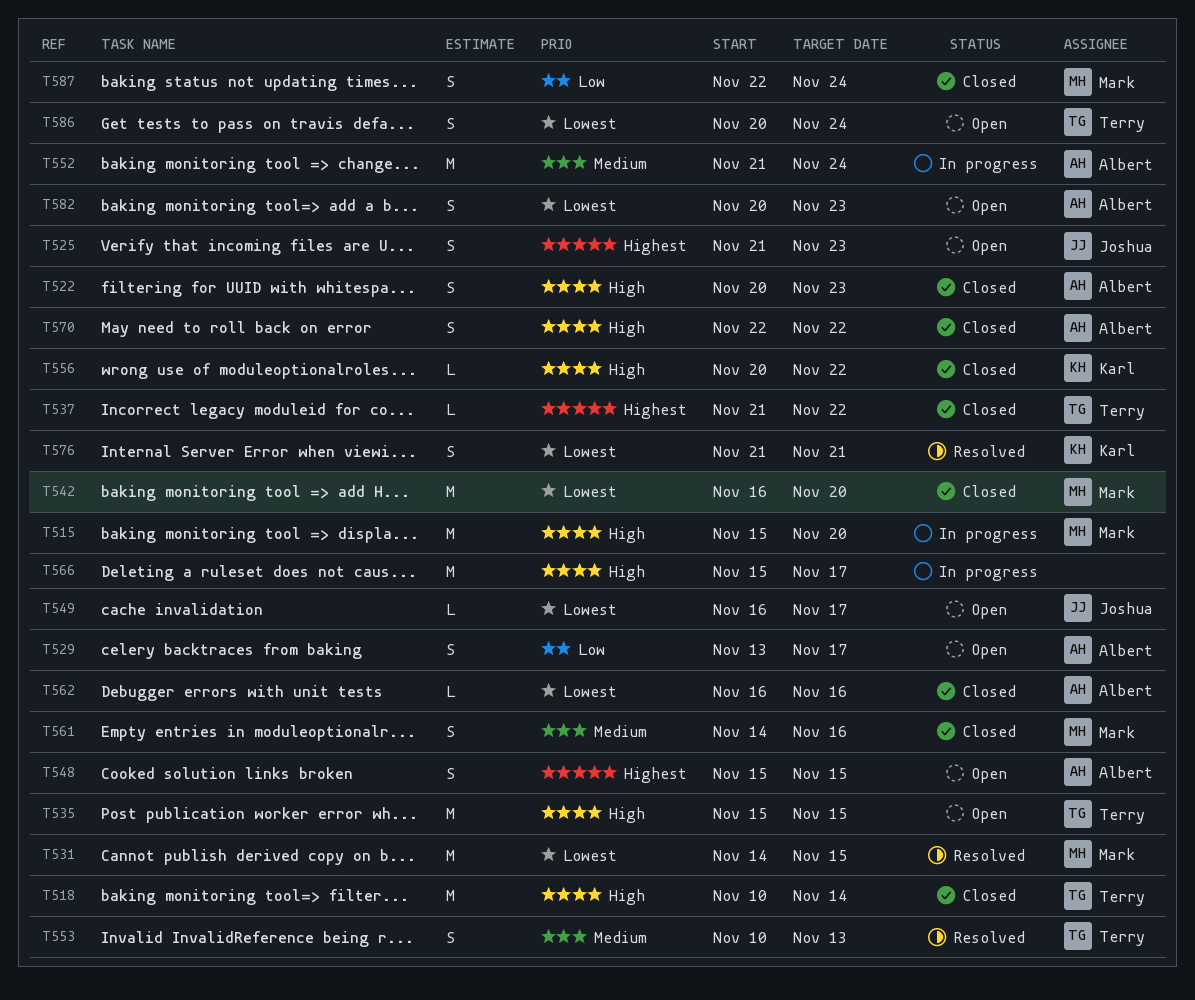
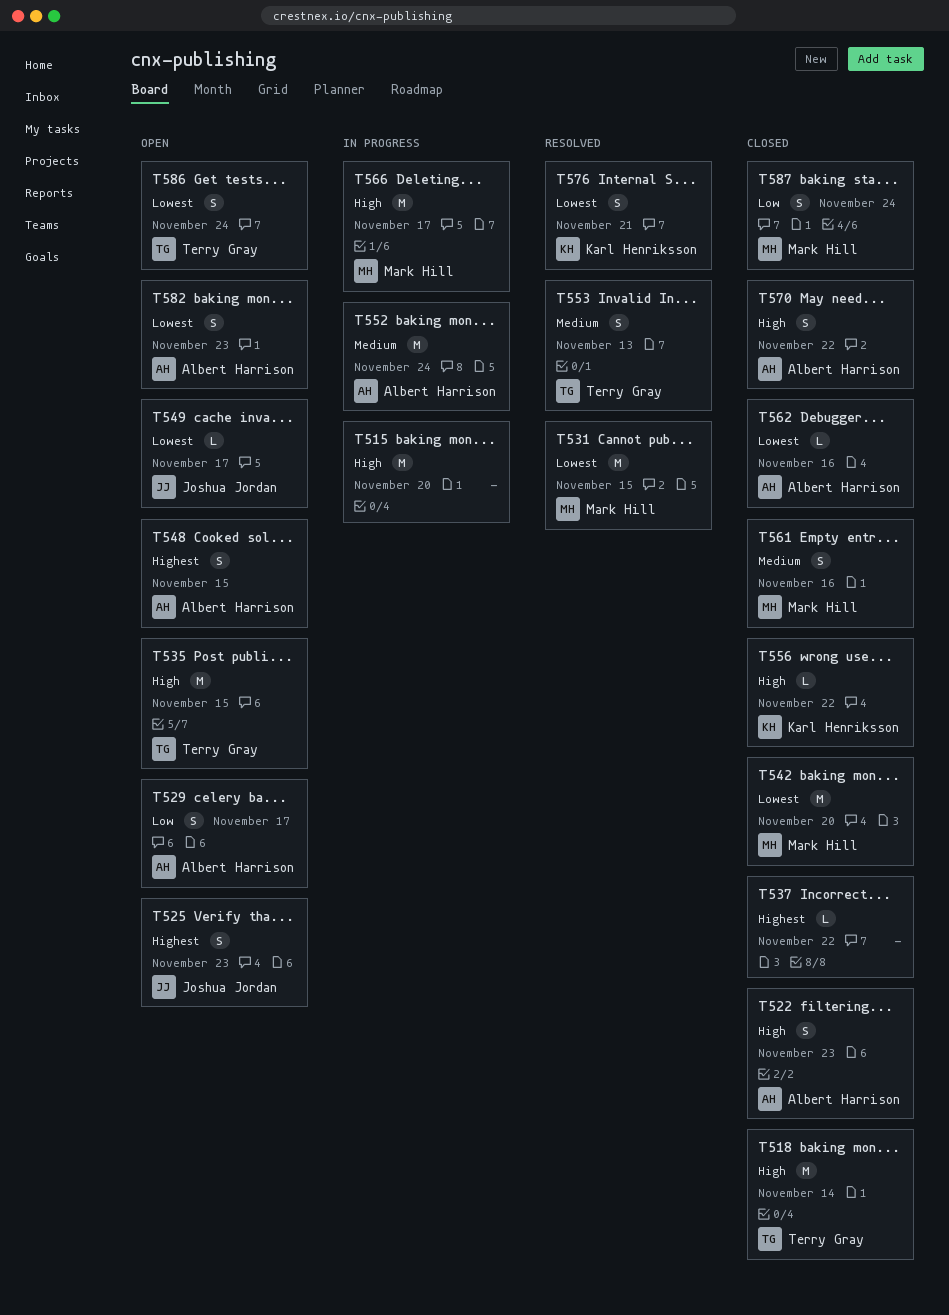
T515, owner: Mark Hill -> none
T537, owner: Terry Gray -> none
T566, owner: none -> Mark Hill

